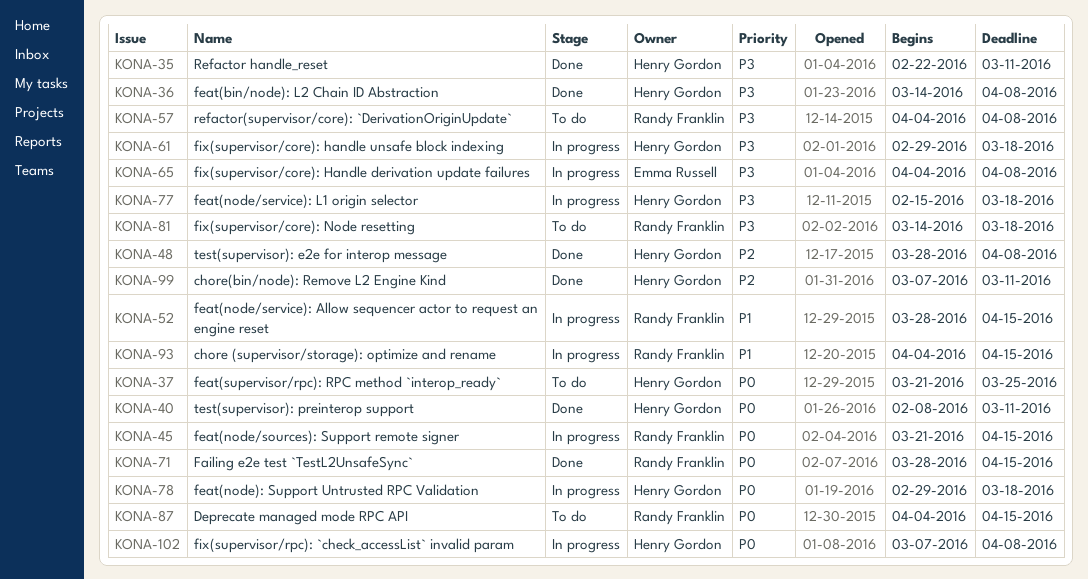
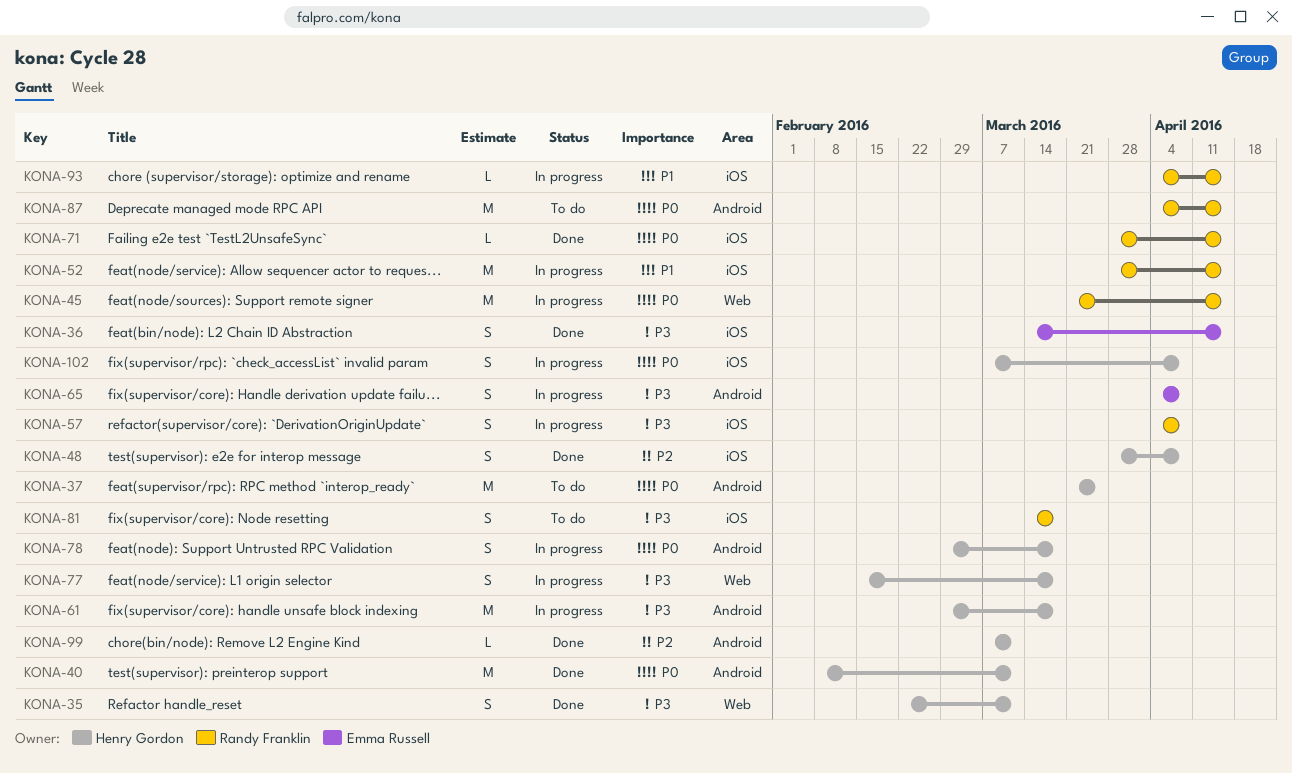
KONA-36, owner: Henry Gordon -> Emma Russell
KONA-36, due: Apr 8 -> Apr 15
KONA-57, status: To do -> In progress

